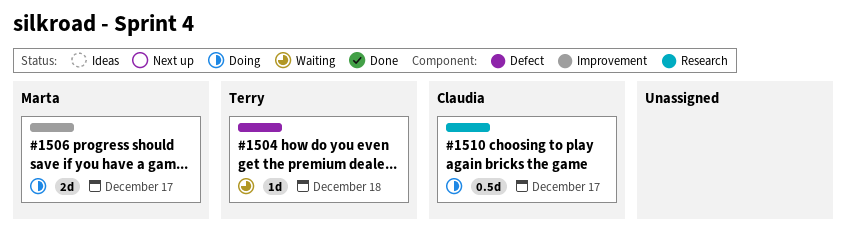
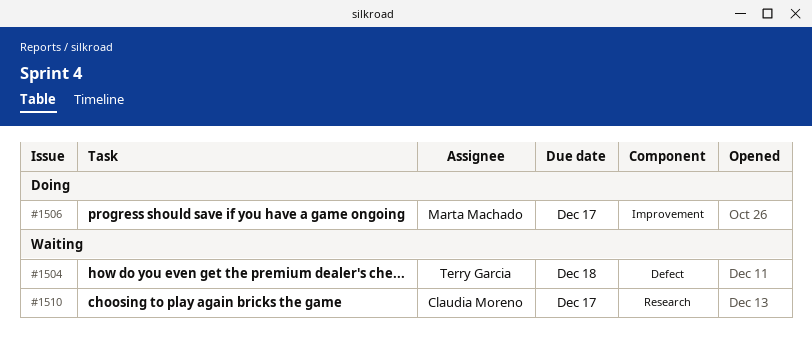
#1510, status: Doing -> Waiting

